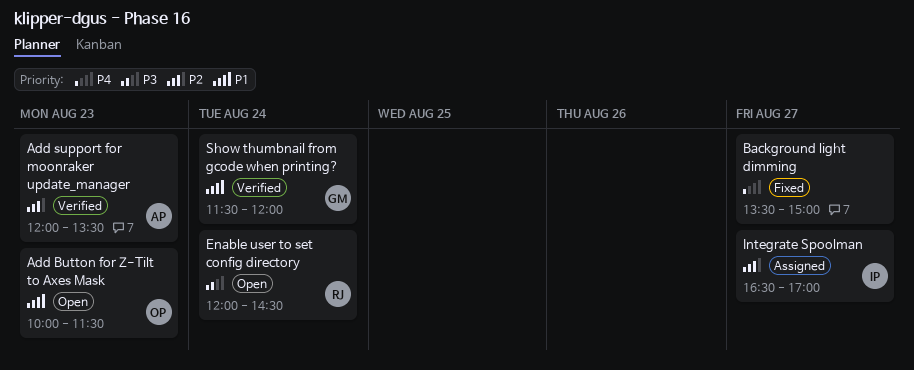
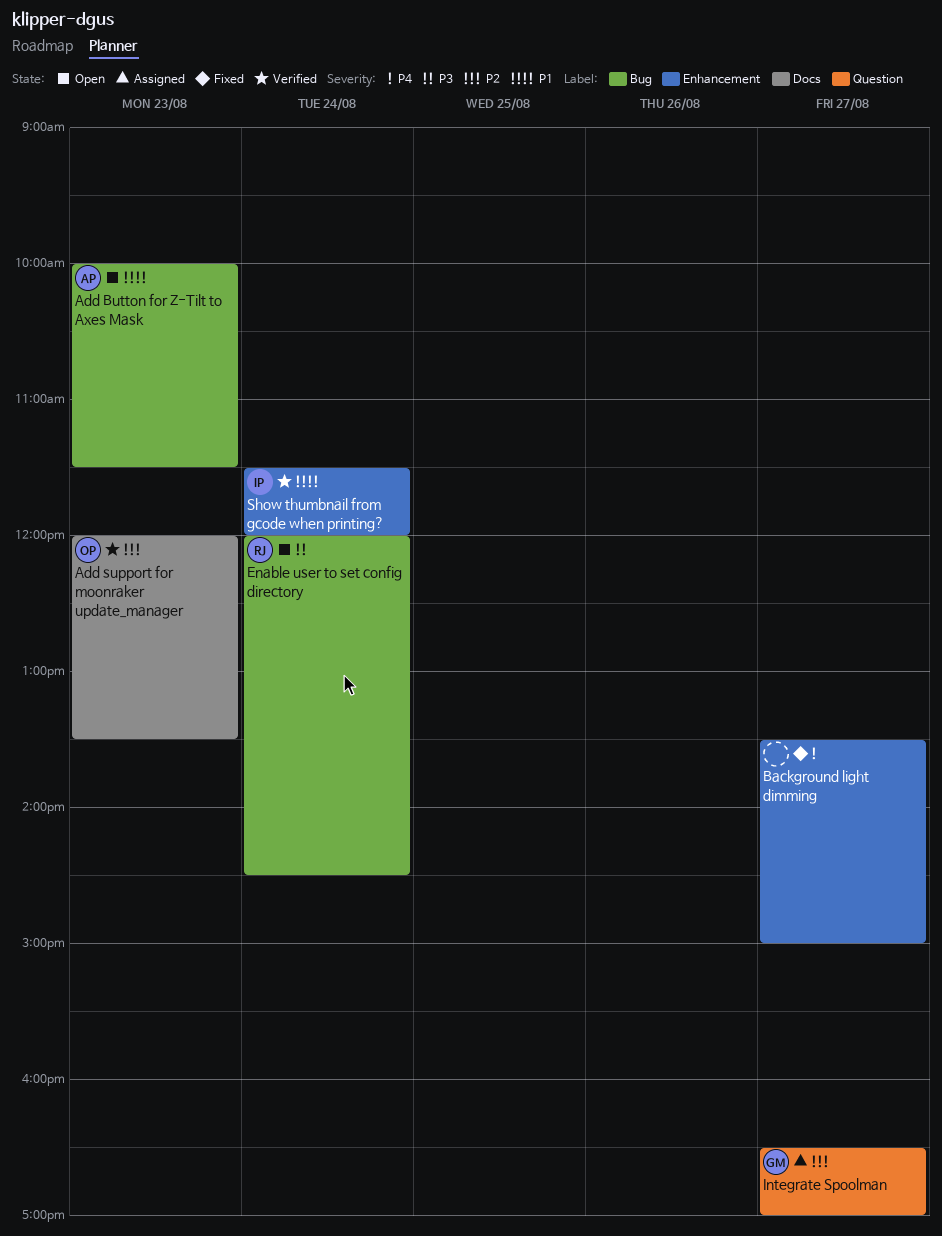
Add Button for Z-Tilt to Axes Mask, owner: OP -> AP
Add support for moonraker update_manager, owner: AP -> OP
Integrate Spoolman, owner: IP -> GM
Show thumbnail from gcode when printing?, owner: GM -> IP

